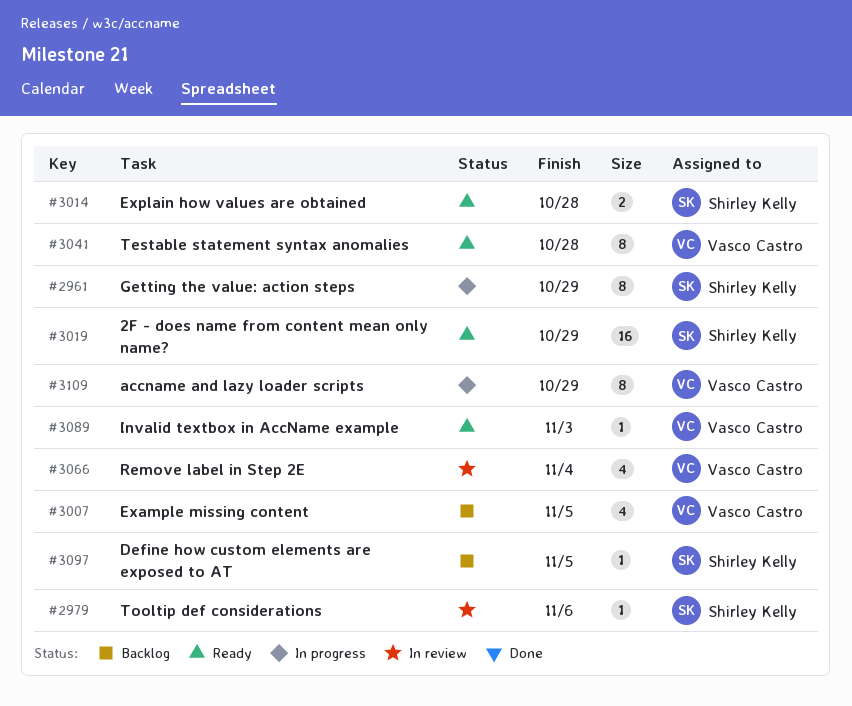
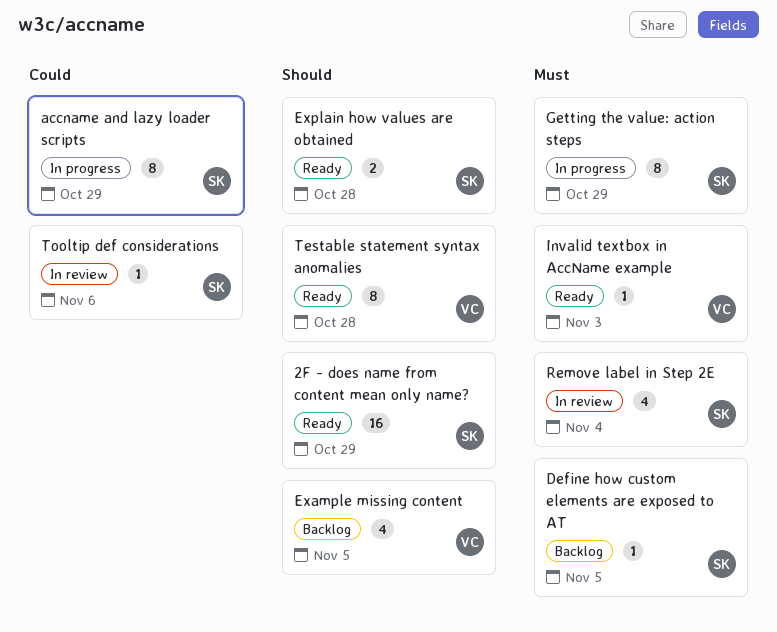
accname and lazy loader scripts, owner: Vasco Castro -> Shirley Kelly
Remove label in Step 2E, owner: Vasco Castro -> Shirley Kelly

